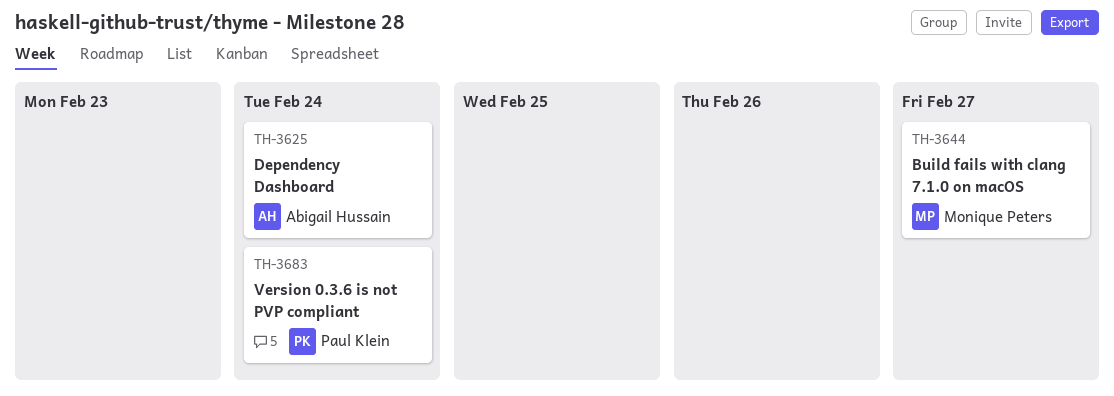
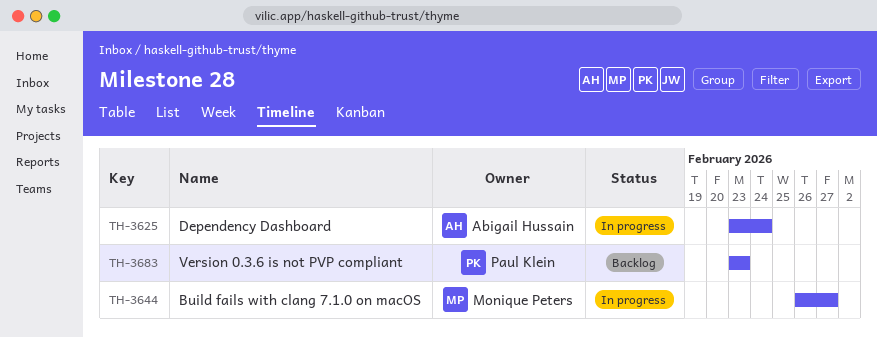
TH-3683, due: Feb 24 -> Feb 23

